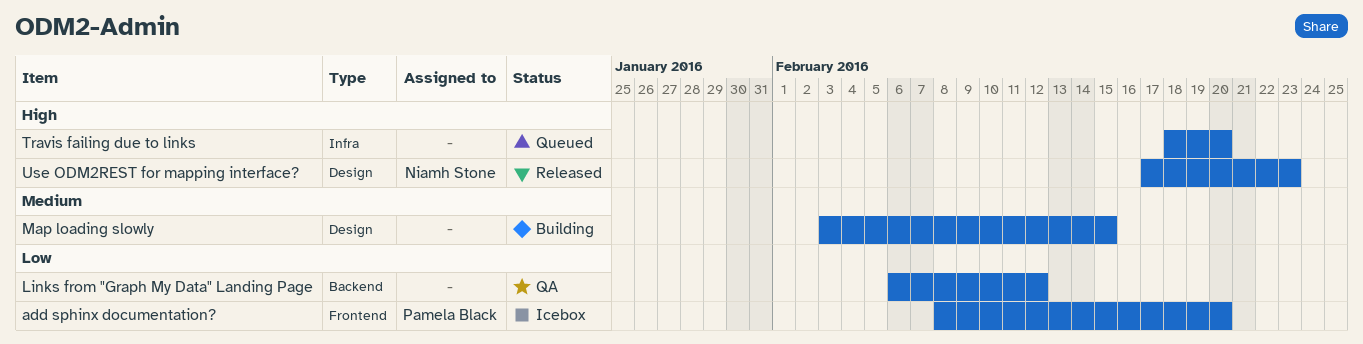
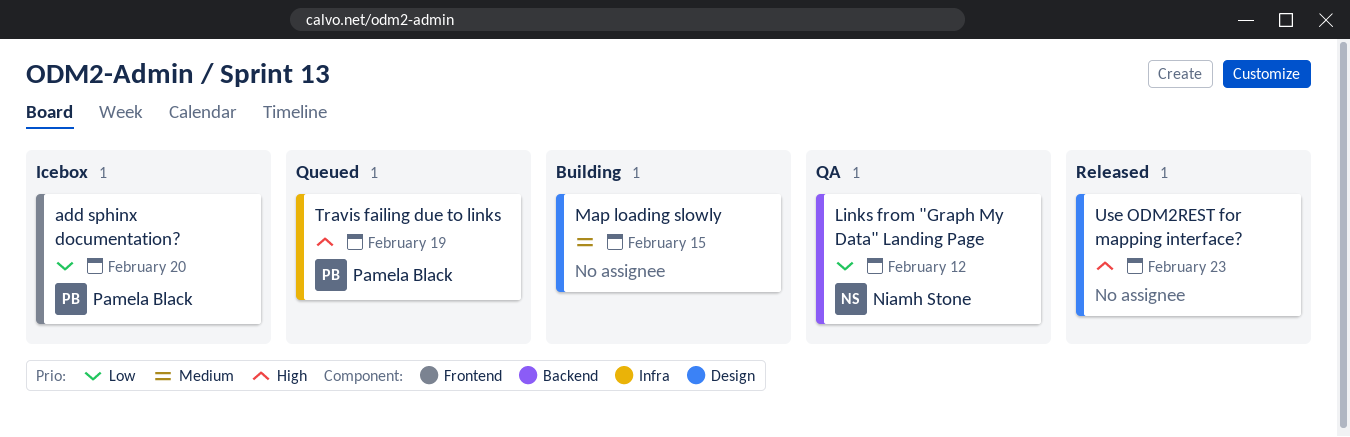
Links from "Graph My Data" Landing Page, owner: none -> Niamh Stone
Travis failing due to links, owner: none -> Pamela Black
Travis failing due to links, due: Feb 20 -> Feb 19
Use ODM2REST for mapping interface?, owner: Niamh Stone -> none

